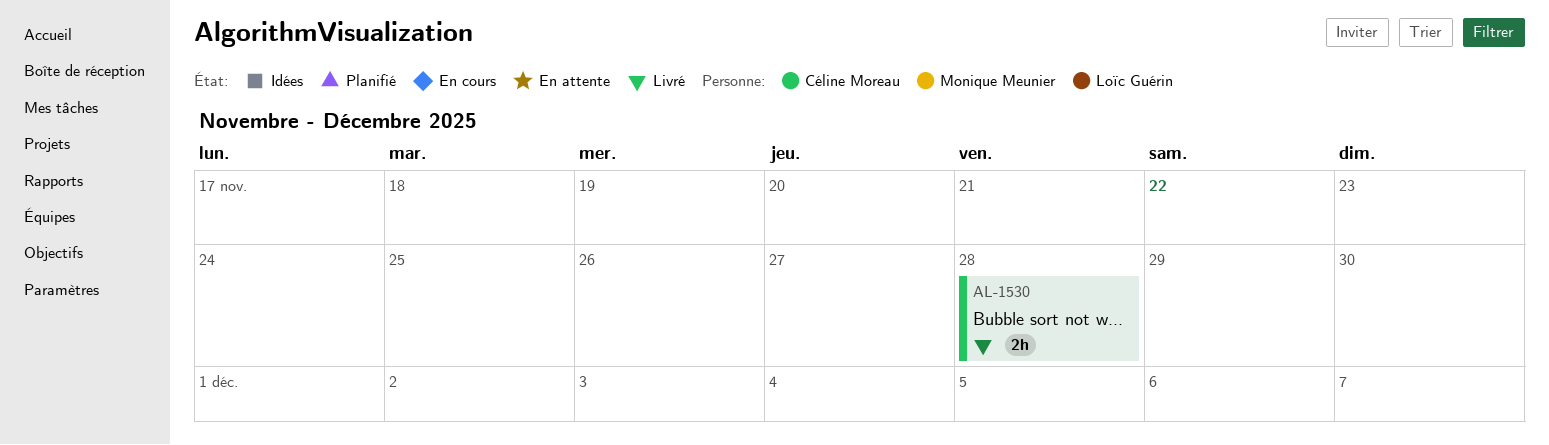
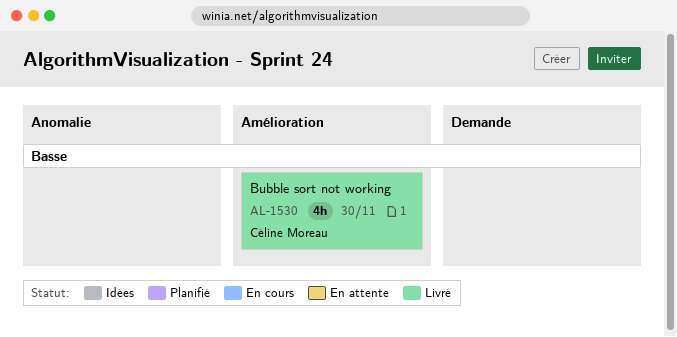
AL-1530, estimate: 2h -> 4h
AL-1530, due: Nov 28 -> Nov 30

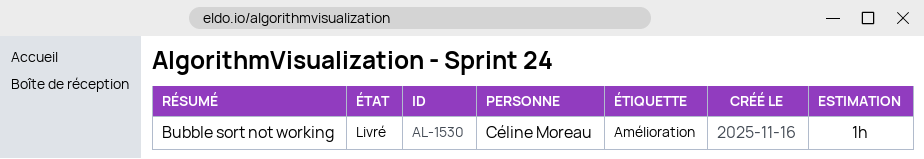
AL-1530, estimate: 4h -> 1h

